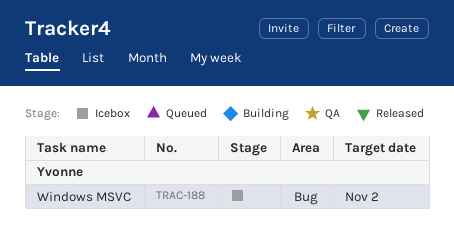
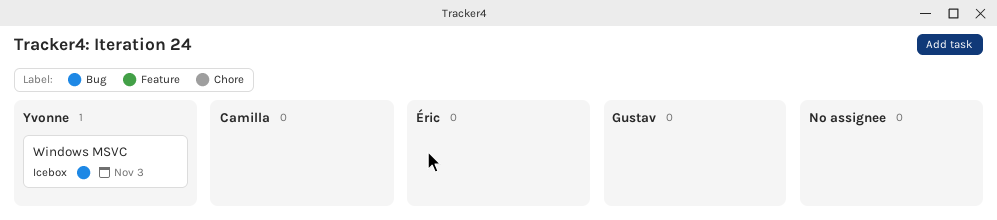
Windows MSVC, due: Nov 2 -> Nov 3

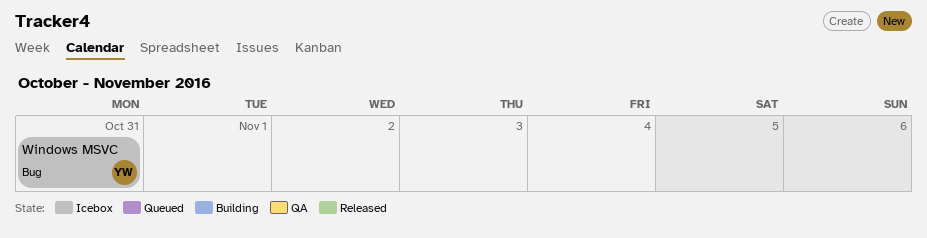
Windows MSVC, due: Nov 3 -> Oct 31

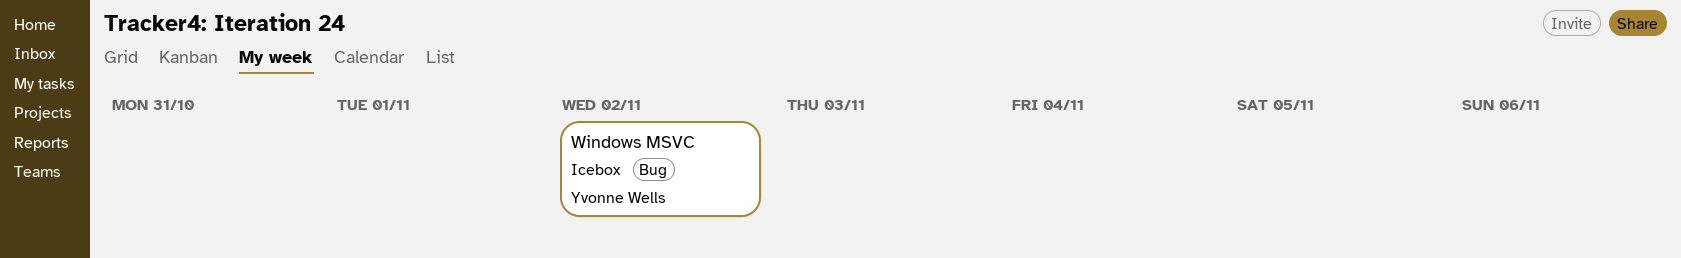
Windows MSVC, due: Oct 31 -> Nov 2

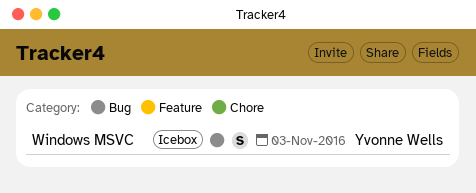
Windows MSVC, due: Nov 2 -> Nov 3

